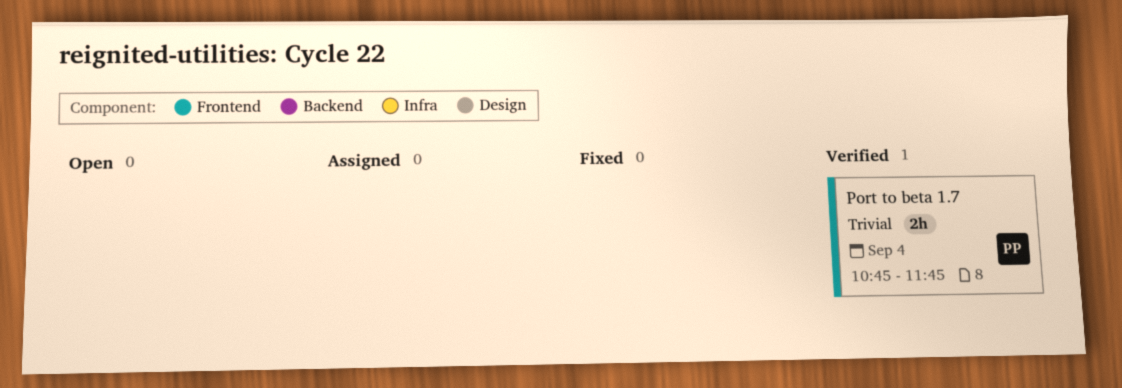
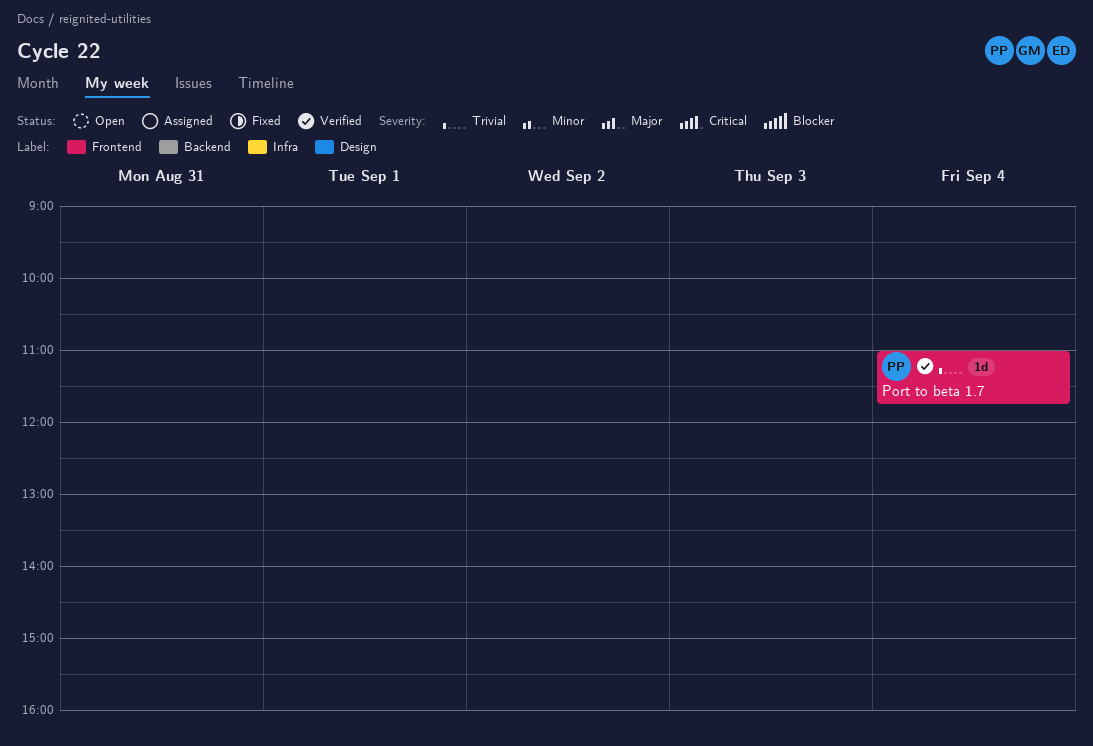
Port to beta 1.7, estimate: 2h -> 1d
Port to beta 1.7, begins: 10:45 -> 11:00

